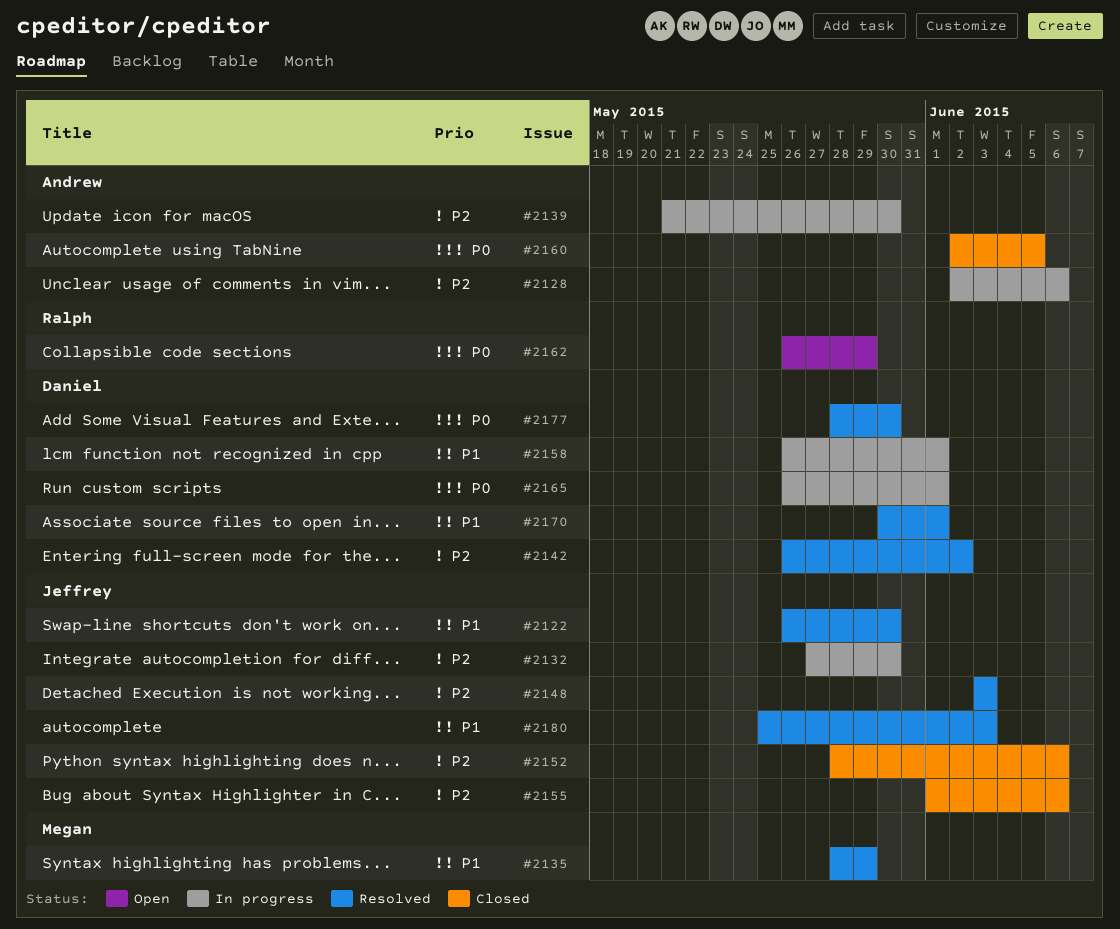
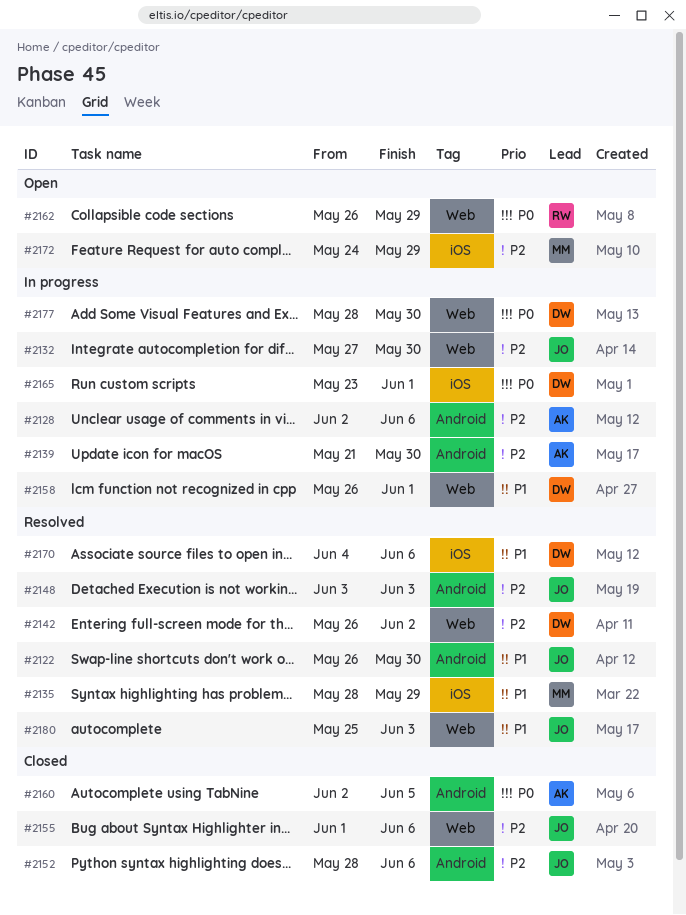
#2165, start: May 26 -> May 23
#2170, start: May 30 -> Jun 4
#2170, due: Jun 1 -> Jun 6
#2172: none -> present
#2177, status: Resolved -> In progress

